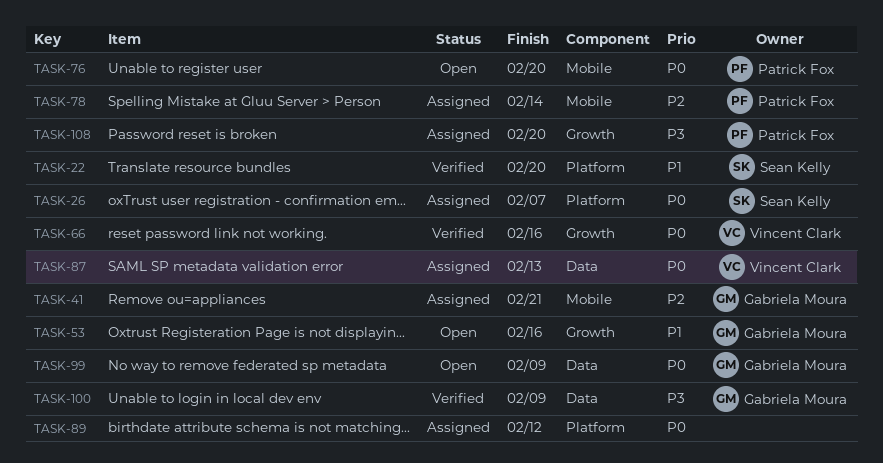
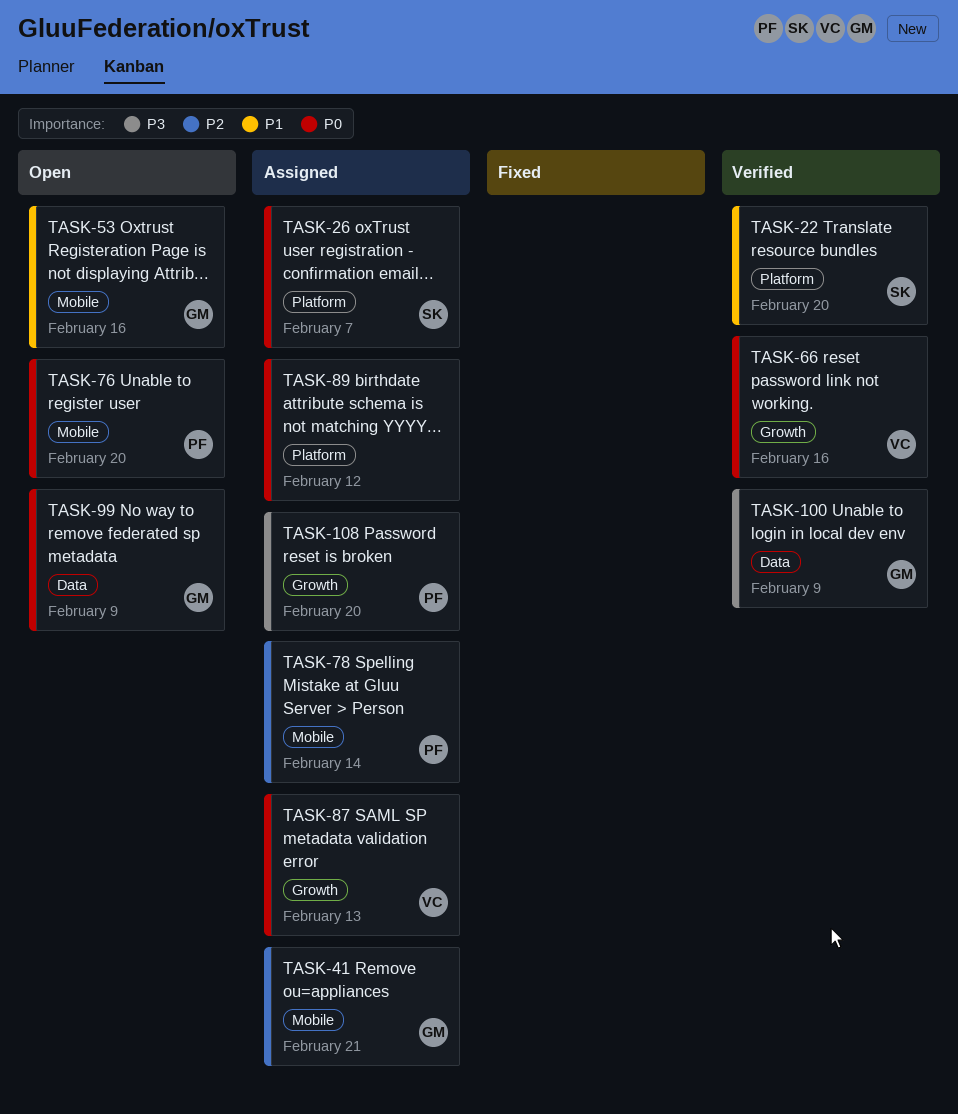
TASK-53, label: Growth -> Mobile
TASK-87, label: Data -> Growth

